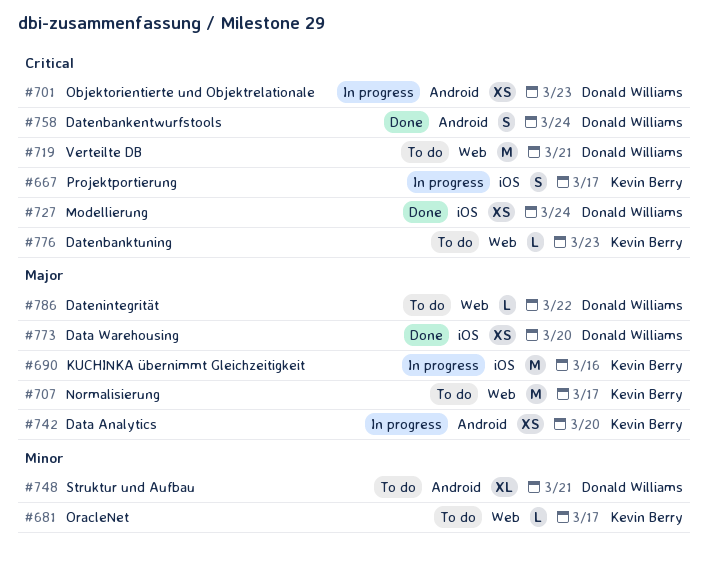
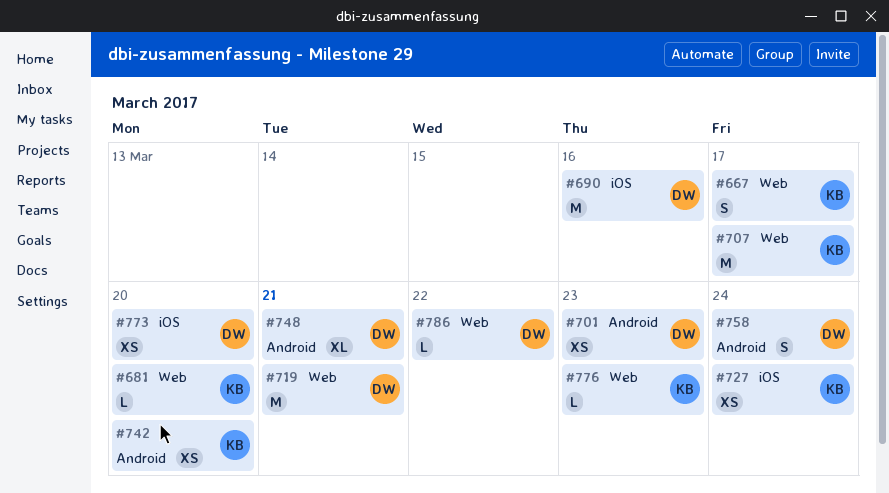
#667, label: iOS -> Web
#681, due: Mar 17 -> Mar 20
#690, owner: Kevin Berry -> Donald Williams
#727, owner: Donald Williams -> Kevin Berry

